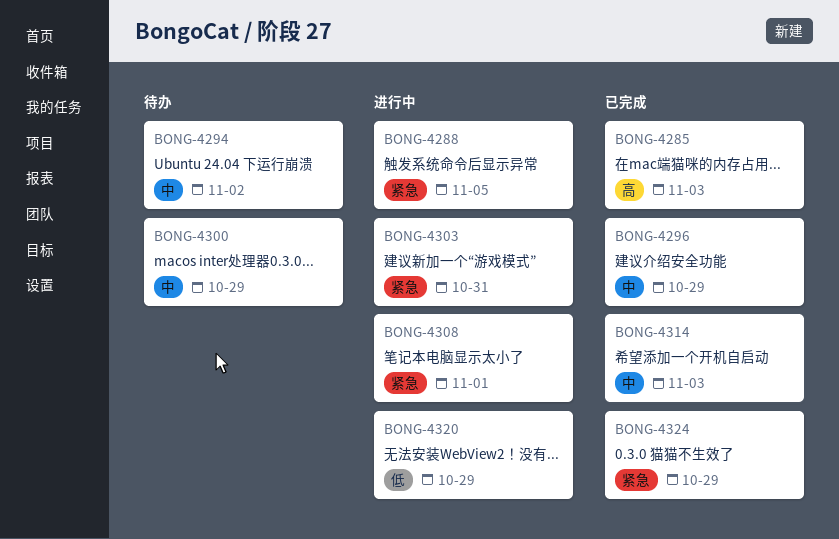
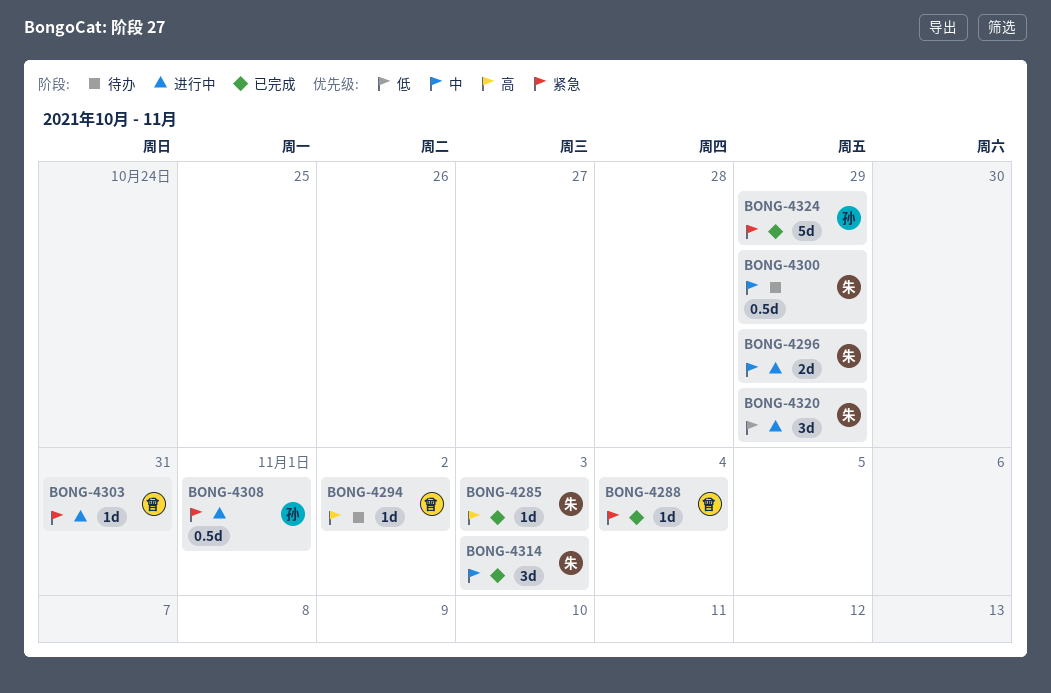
BONG-4288, status: 进行中 -> 已完成
BONG-4288, due: Nov 5 -> Nov 4
BONG-4294, priority: 中 -> 高
BONG-4296, status: 已完成 -> 进行中

